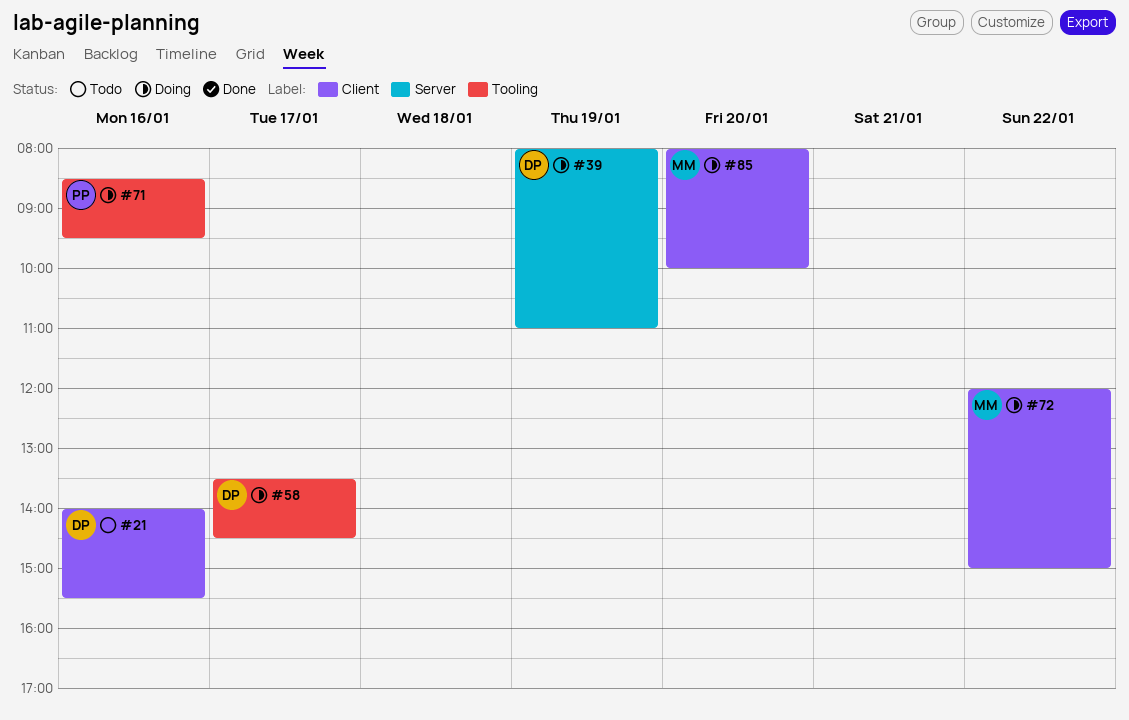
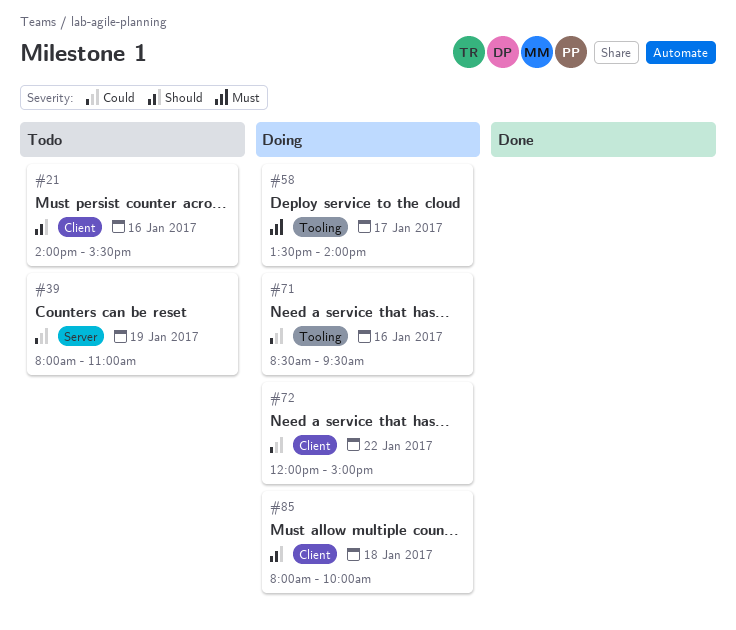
#39, status: Doing -> Todo
#58, ends: 14:30 -> 14:00
#85, day: Jan 20 -> Jan 18

